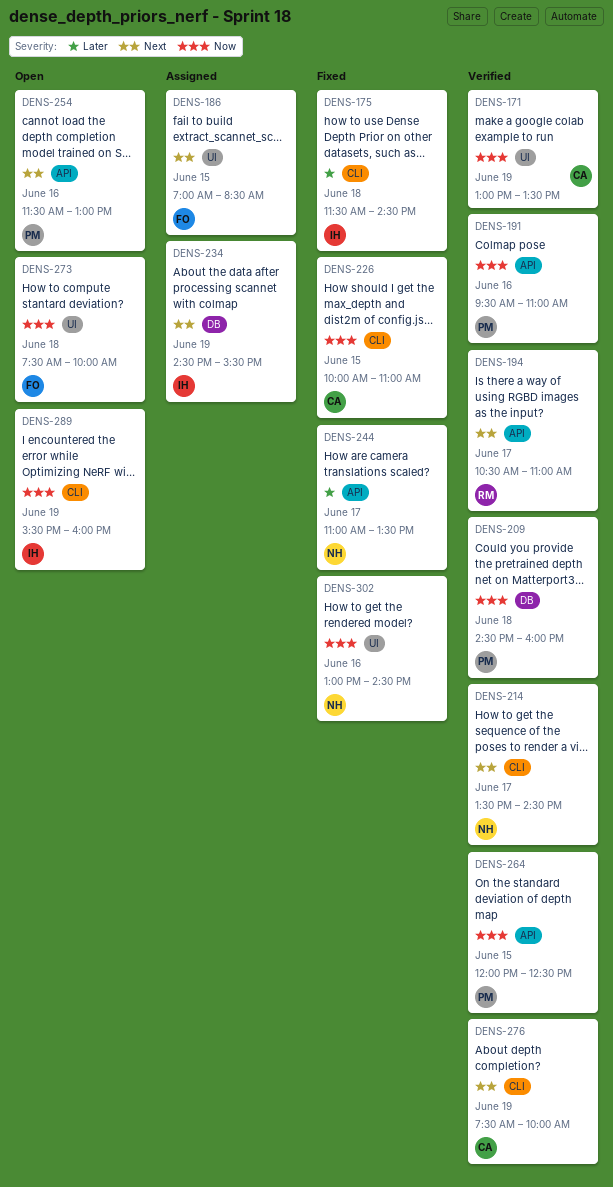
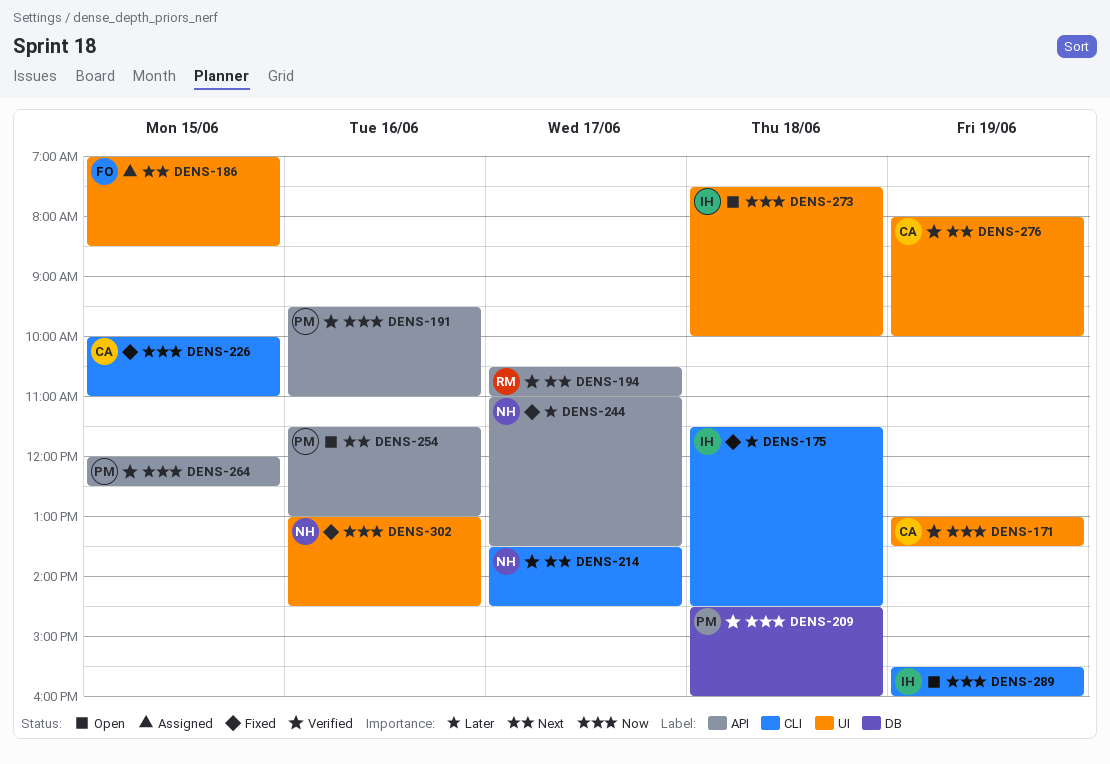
DENS-234: present -> none
DENS-273, owner: FO -> IH
DENS-276, label: CLI -> UI
DENS-276, begins: 07:30 -> 08:00

